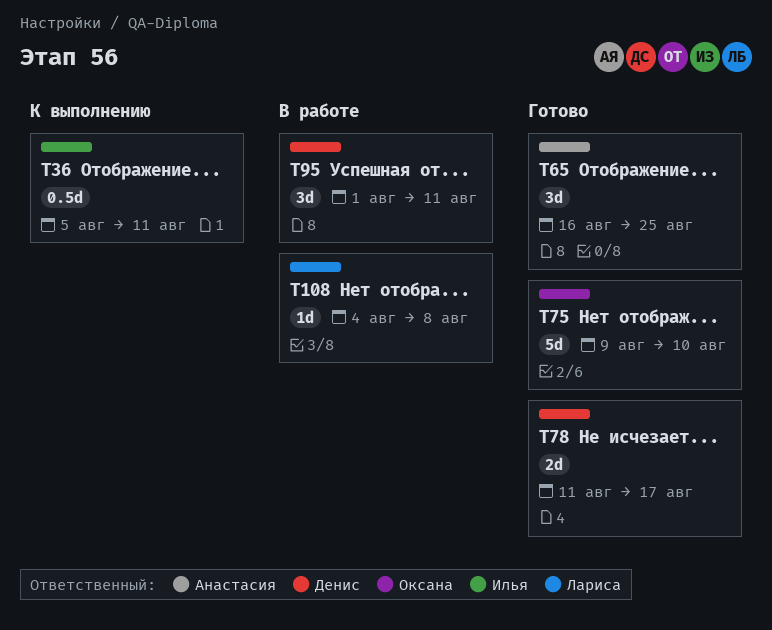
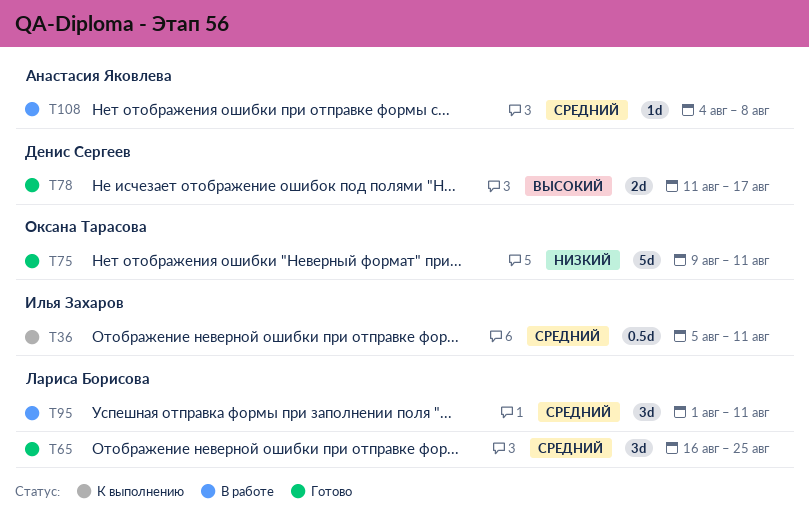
T65, owner: Анастасия Яковлева -> Лариса Борисова
T75, due: Aug 10 -> Aug 11
T95, owner: Денис Сергеев -> Лариса Борисова
T108, owner: Лариса Борисова -> Анастасия Яковлева

